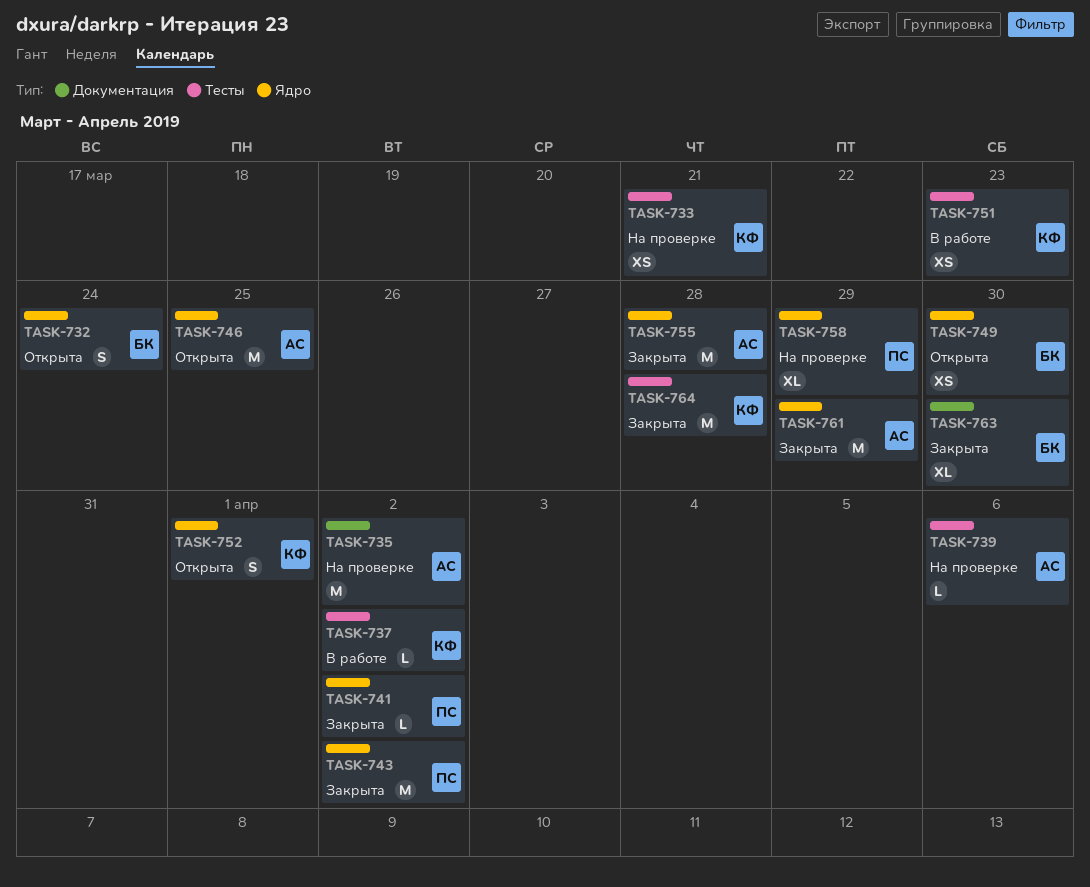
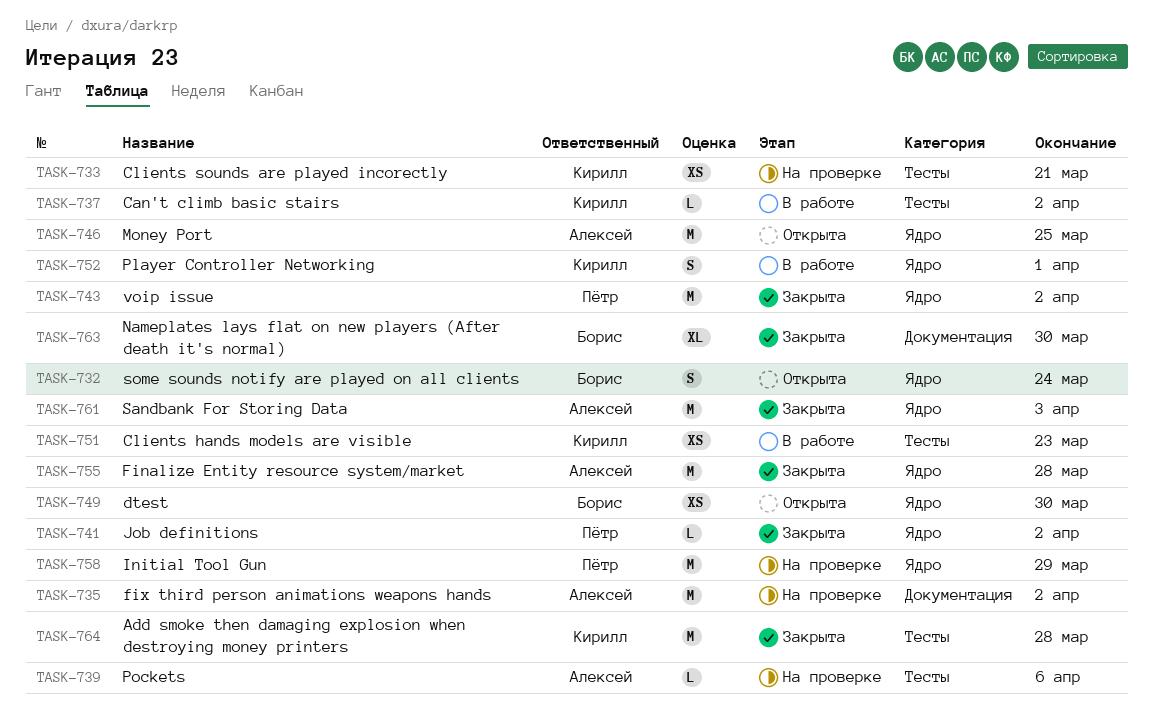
TASK-752, status: Открыта -> В работе
TASK-758, estimate: XL -> M
TASK-761, due: Mar 29 -> Apr 3

